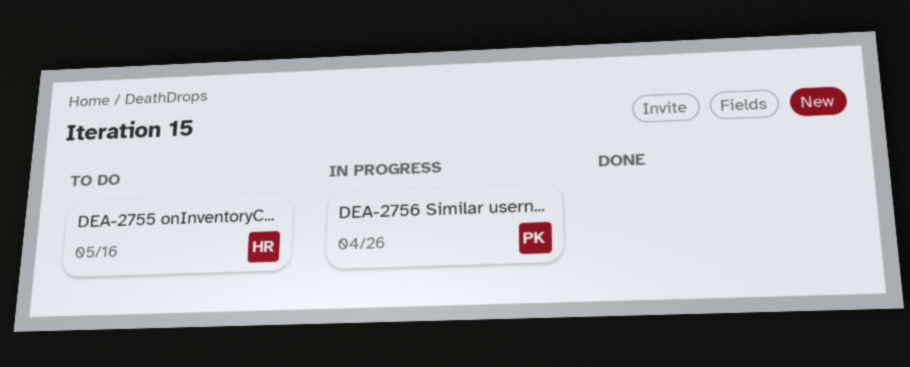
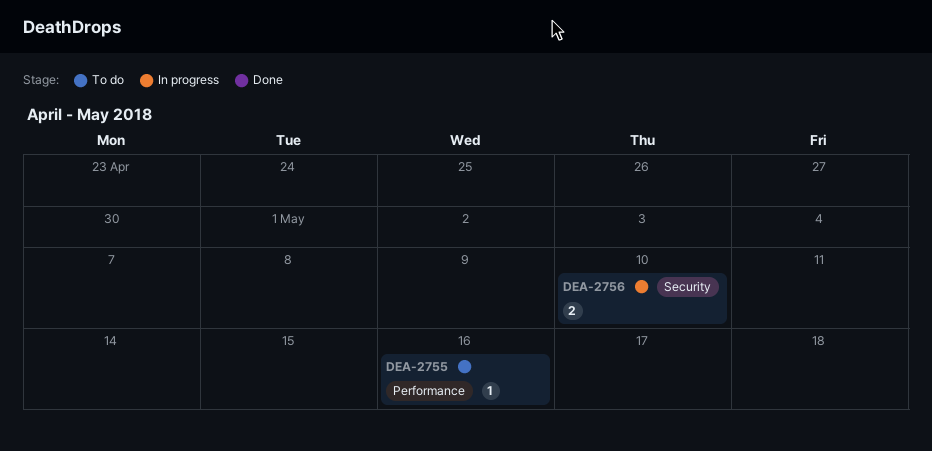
DEA-2756, due: Apr 26 -> May 10

